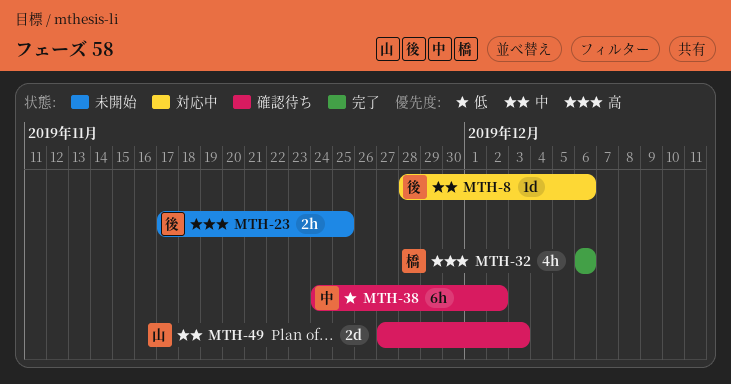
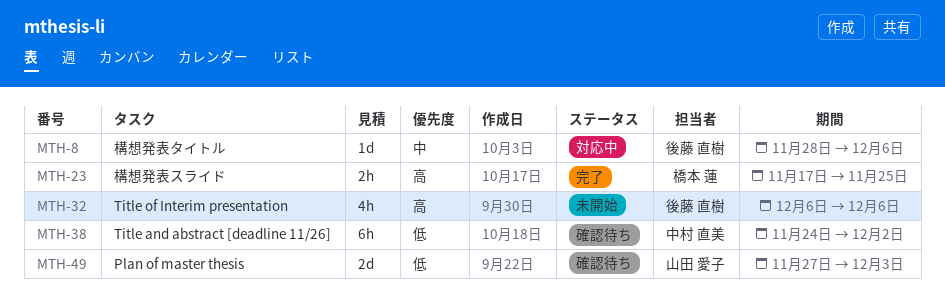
MTH-23, status: 未開始 -> 完了
MTH-23, owner: 後藤 直樹 -> 橋本 蓮
MTH-32, status: 完了 -> 未開始
MTH-32, owner: 橋本 蓮 -> 後藤 直樹
MTH-49, priority: 中 -> 低

